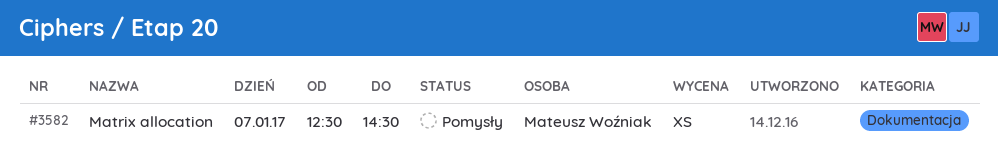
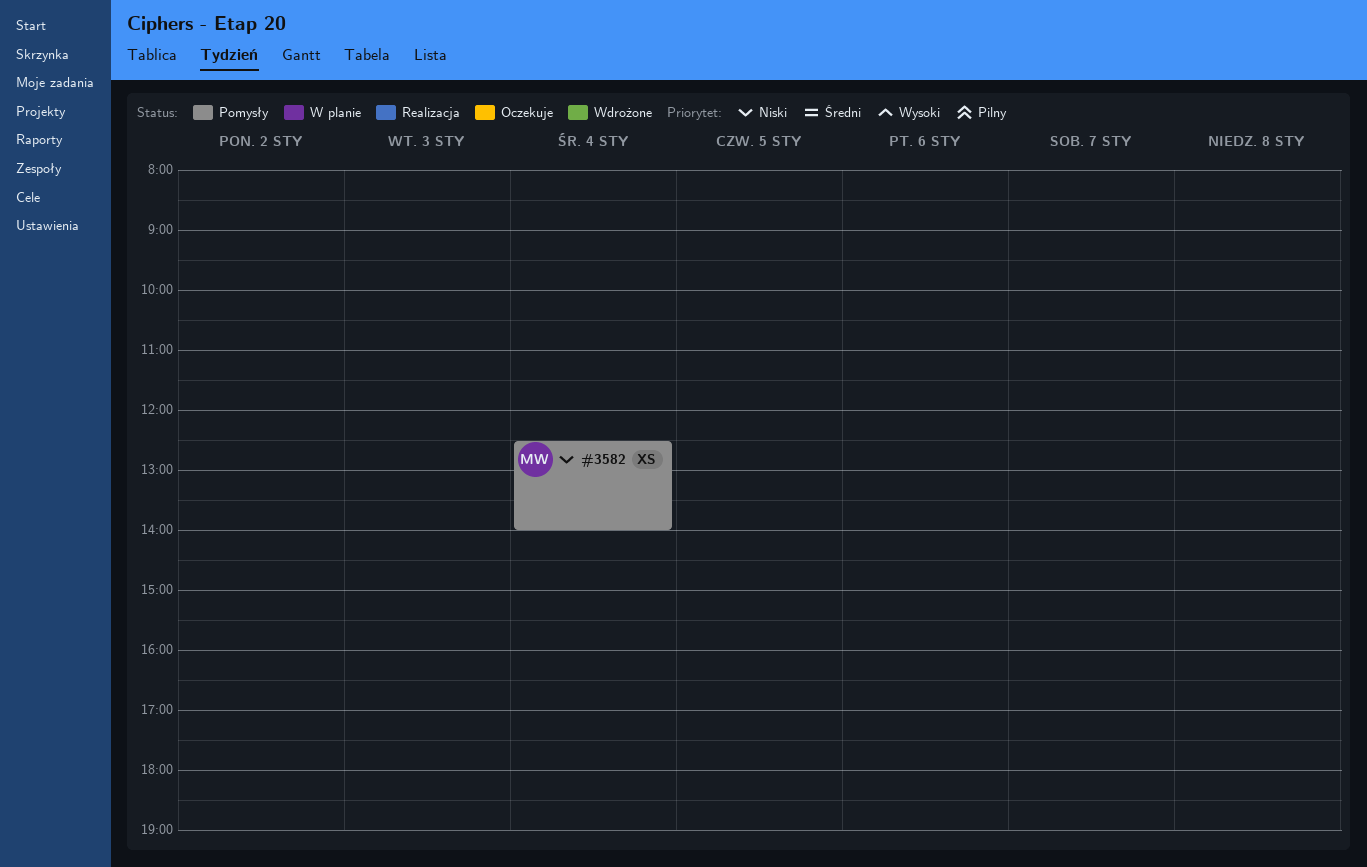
#3582, day: Jan 7 -> Jan 4
#3582, ends: 14:30 -> 14:00

